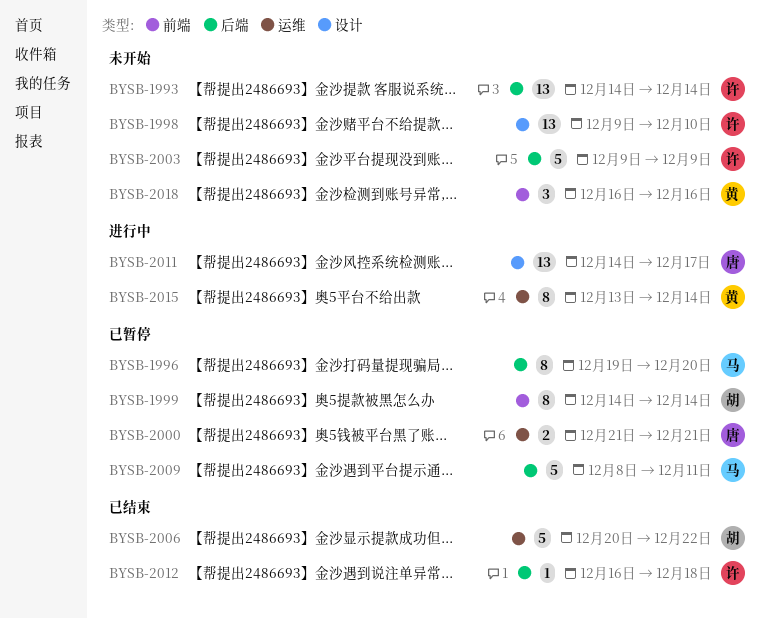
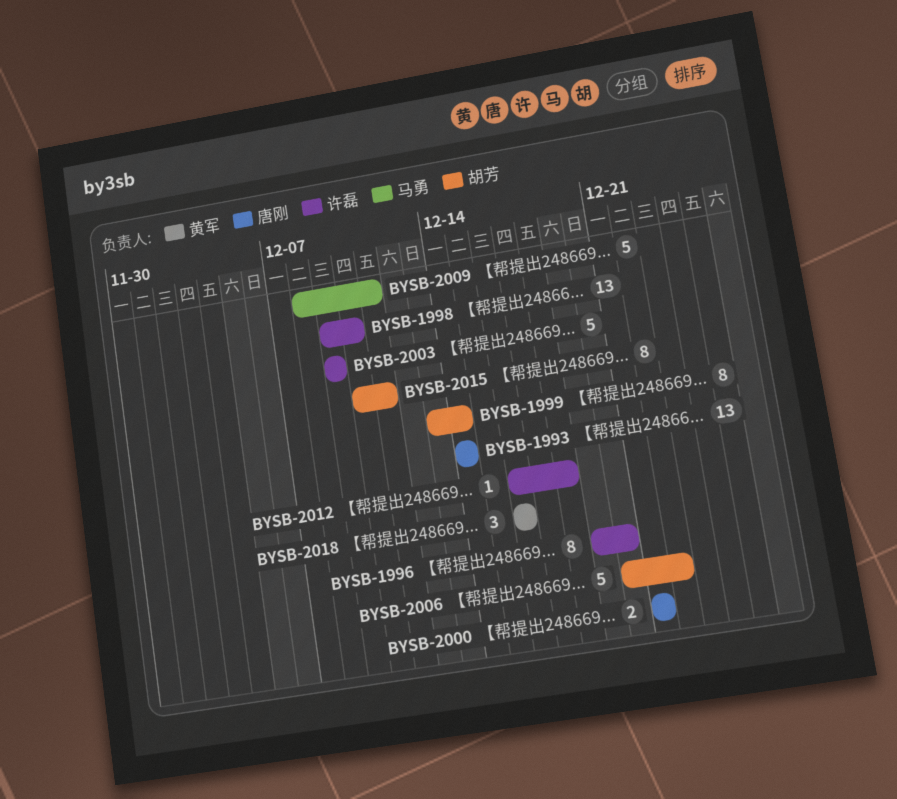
BYSB-1993, owner: 许磊 -> 唐刚
BYSB-1996, owner: 马勇 -> 许磊
BYSB-1999, start: Dec 14 -> Dec 13
BYSB-2011: present -> none
BYSB-2015, owner: 黄军 -> 胡芳
BYSB-2015, start: Dec 13 -> Dec 10
BYSB-2015, due: Dec 14 -> Dec 11

